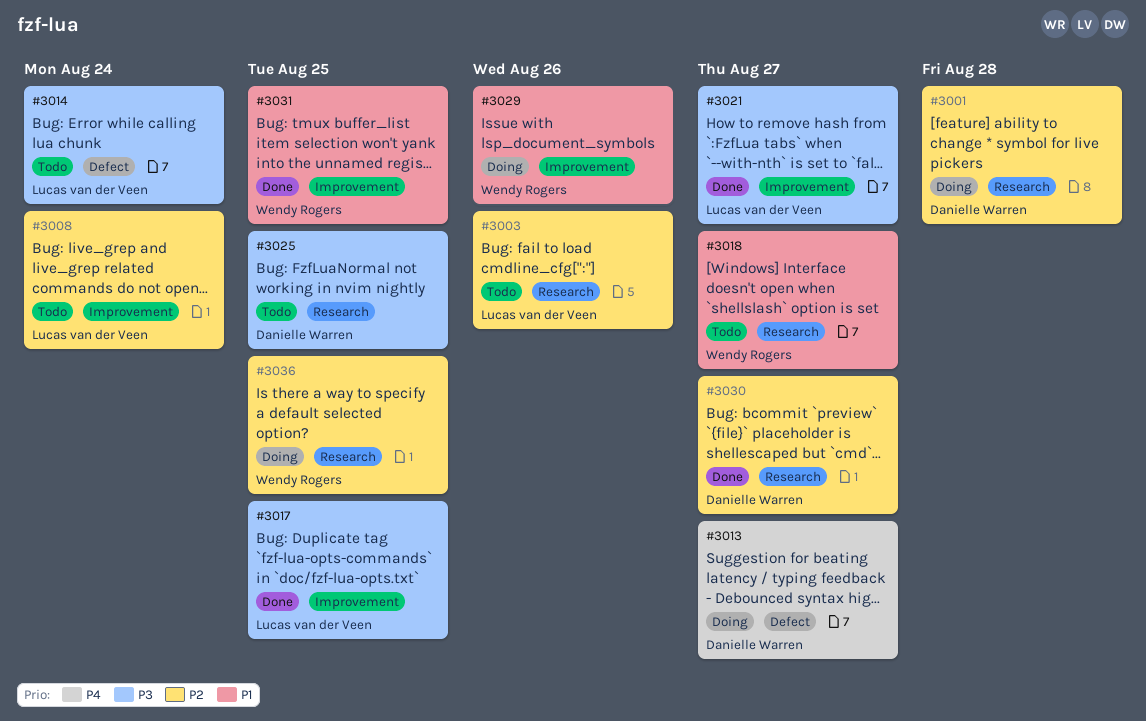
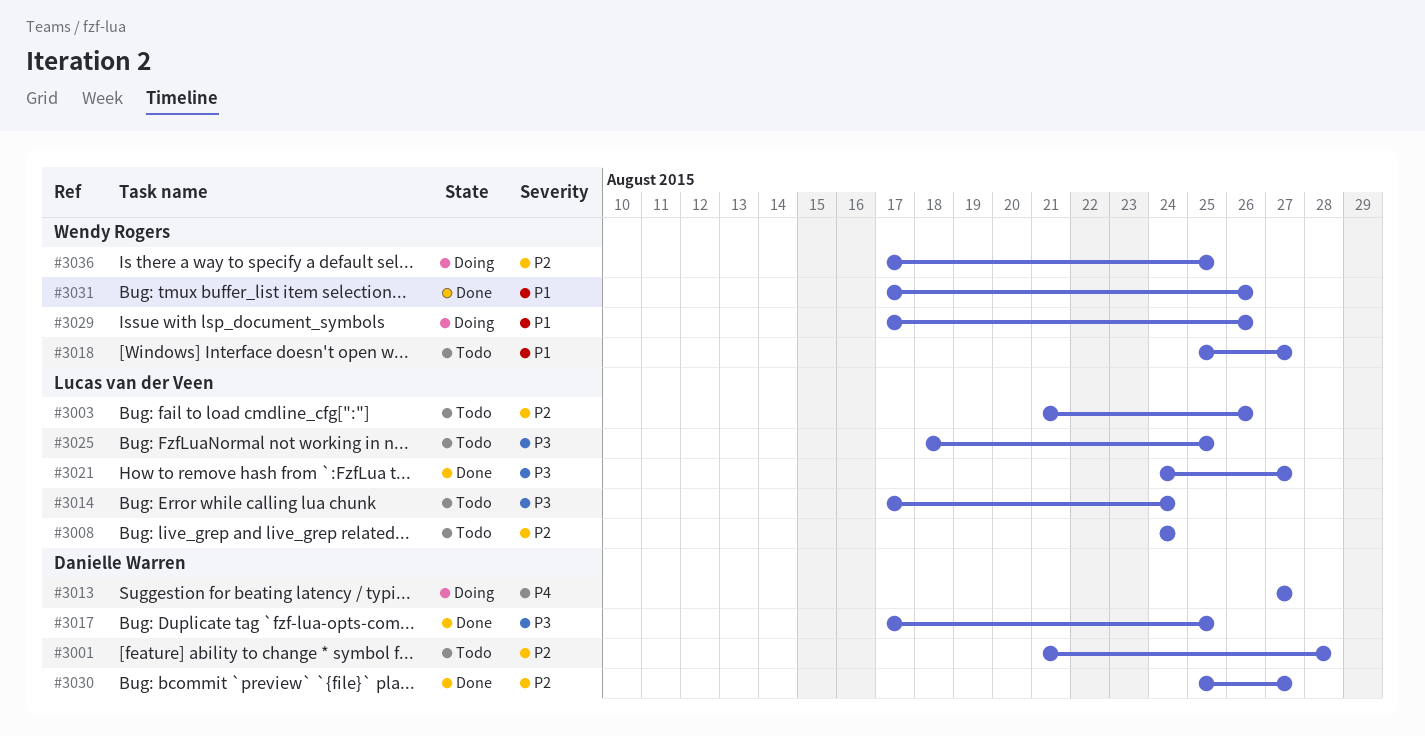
#3001, status: Doing -> Todo
#3017, owner: Lucas van der Veen -> Danielle Warren
#3025, owner: Danielle Warren -> Lucas van der Veen
#3031, due: Aug 25 -> Aug 26

